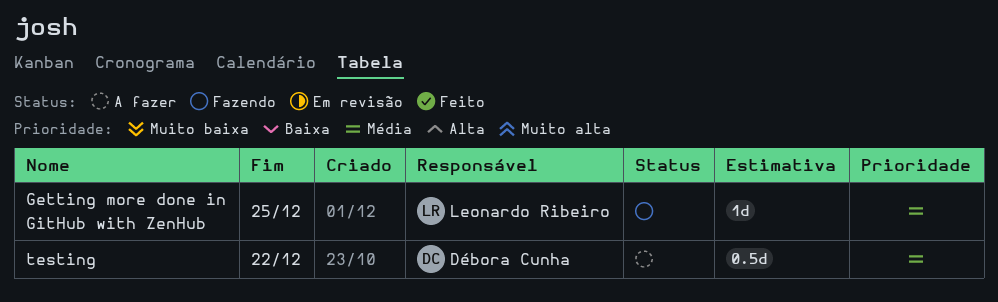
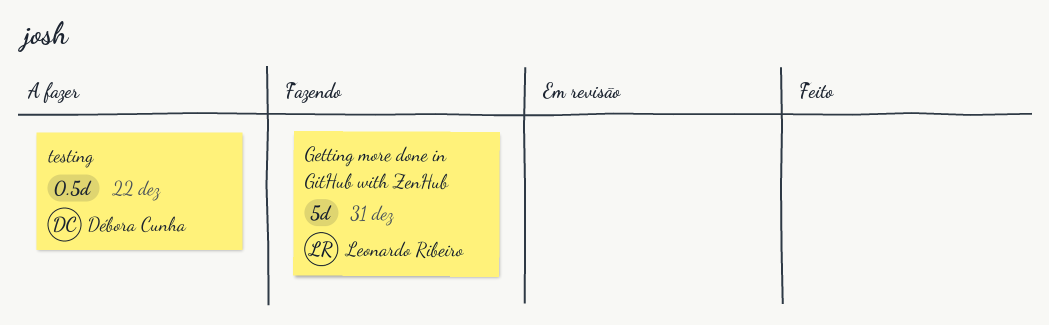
Getting more done in GitHub with ZenHub, estimate: 1d -> 5d
Getting more done in GitHub with ZenHub, due: Dec 25 -> Dec 31

